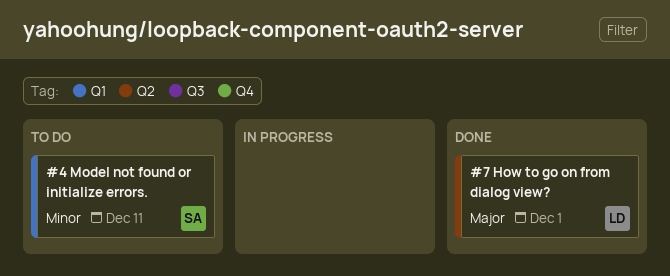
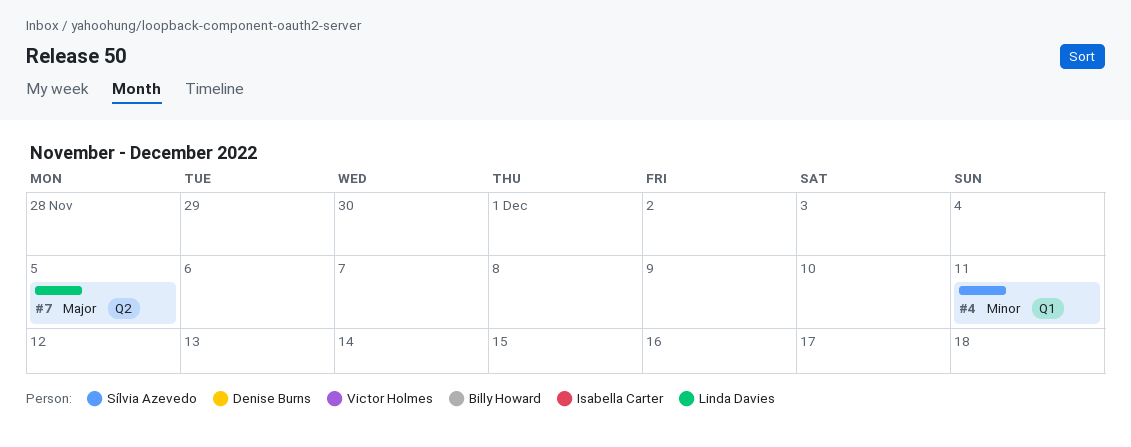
#7, due: Dec 1 -> Dec 5

